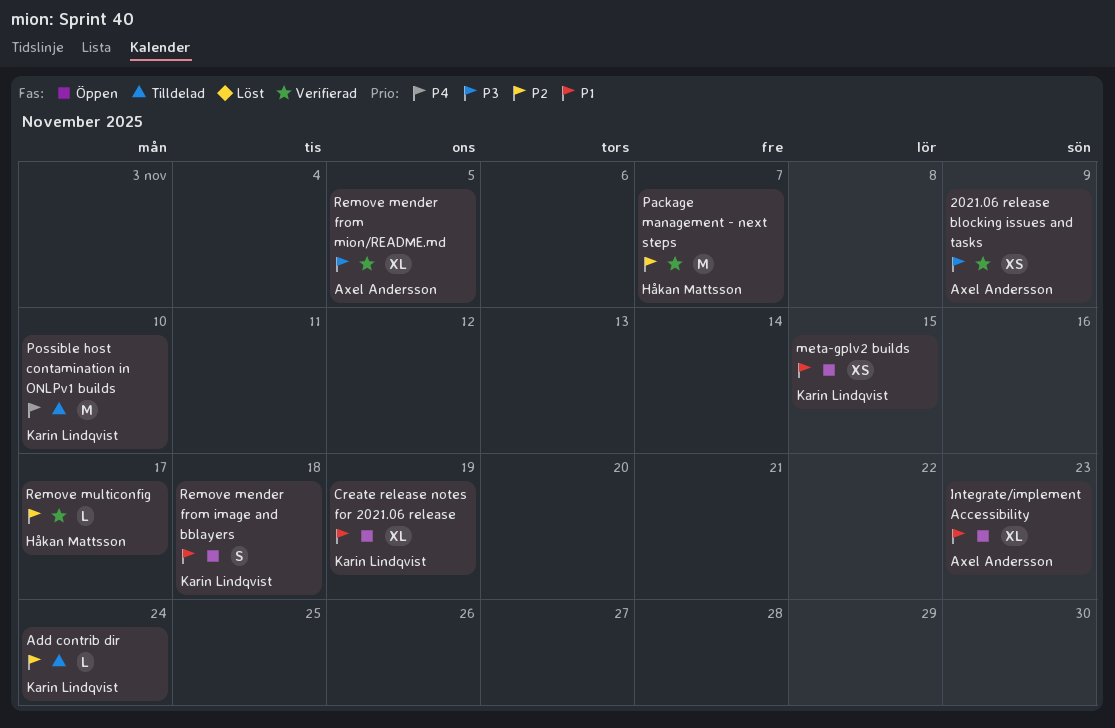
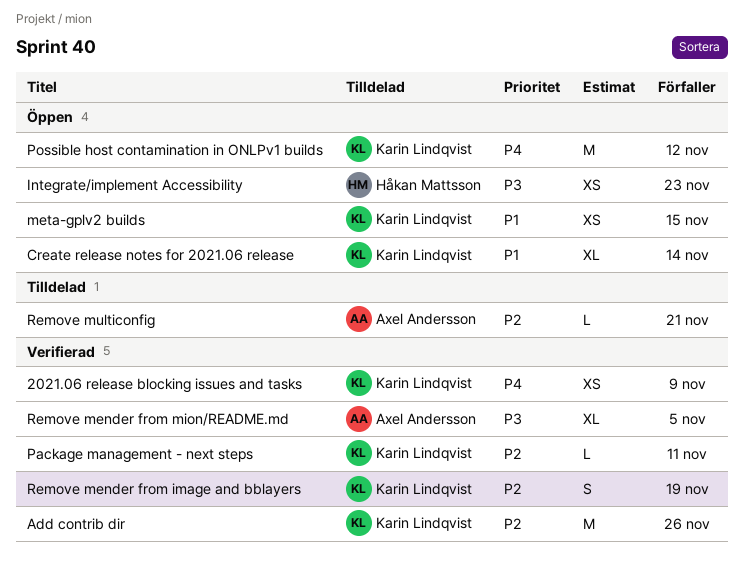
2021.06 release blocking issues and tasks, owner: Axel Andersson -> Karin Lindqvist
2021.06 release blocking issues and tasks, priority: P3 -> P4
Add contrib dir, status: Tilldelad -> Verifierad
Add contrib dir, estimate: L -> M
Add contrib dir, due: Nov 24 -> Nov 26
Create release notes for 2021.06 release, due: Nov 19 -> Nov 14
Integrate/implement Accessibility, owner: Axel Andersson -> Håkan Mattsson
Integrate/implement Accessibility, priority: P1 -> P3
Integrate/implement Accessibility, estimate: XL -> XS
Package management - next steps, owner: Håkan Mattsson -> Karin Lindqvist
Package management - next steps, estimate: M -> L
Package management - next steps, due: Nov 7 -> Nov 11
Possible host contamination in ONLPv1 builds, status: Tilldelad -> Öppen
Possible host contamination in ONLPv1 builds, due: Nov 10 -> Nov 12
Remove mender from image and bblayers, status: Öppen -> Verifierad
Remove mender from image and bblayers, priority: P1 -> P2
Remove mender from image and bblayers, due: Nov 18 -> Nov 19
Remove multiconfig, status: Verifierad -> Tilldelad
Remove multiconfig, owner: Håkan Mattsson -> Axel Andersson
Remove multiconfig, due: Nov 17 -> Nov 21

